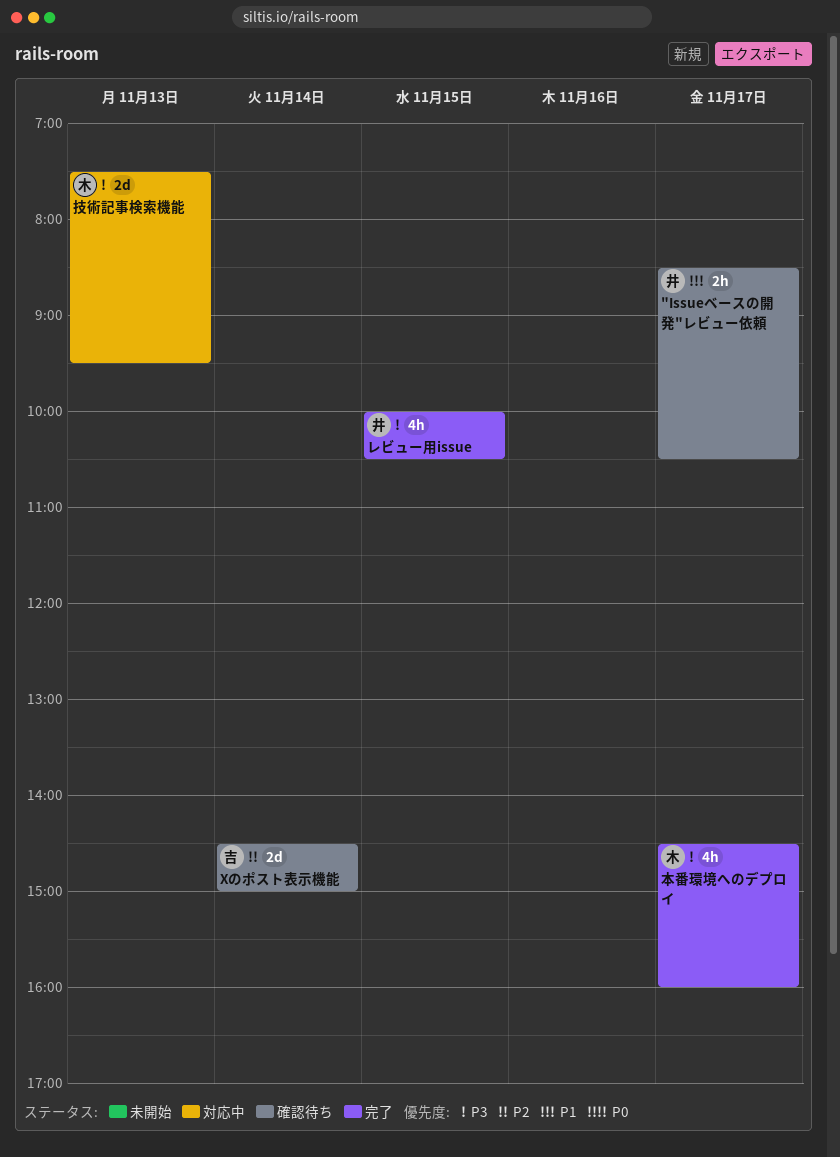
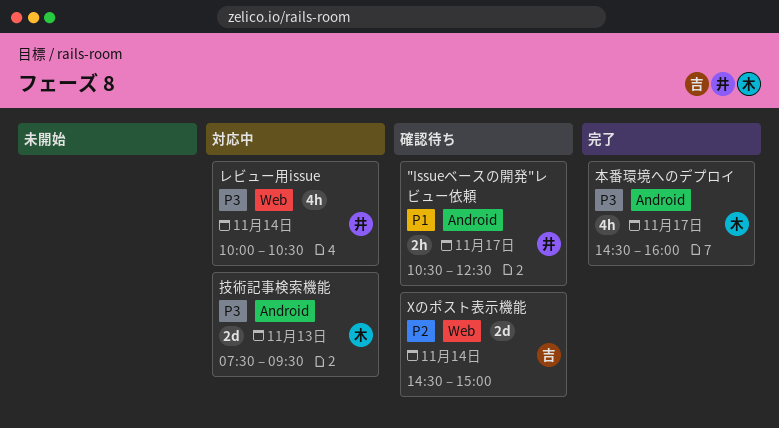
"Issueベースの開発"レビュー依頼, begins: 08:30 -> 10:30
"Issueベースの開発"レビュー依頼, ends: 10:30 -> 12:30
レビュー用issue, status: 完了 -> 対応中
レビュー用issue, day: Nov 15 -> Nov 14

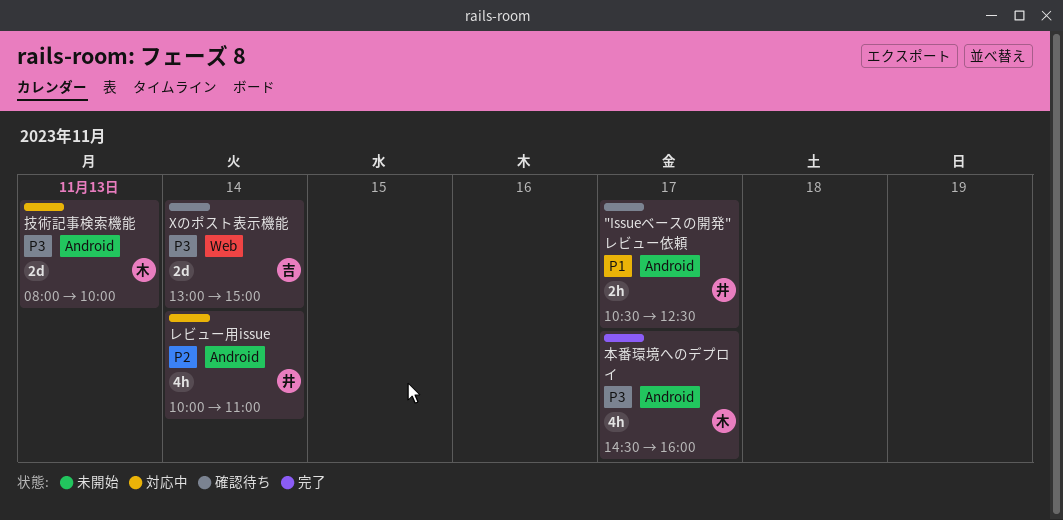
Xのポスト表示機能, priority: P2 -> P3
Xのポスト表示機能, begins: 14:30 -> 13:00
レビュー用issue, priority: P3 -> P2
レビュー用issue, label: Web -> Android
レビュー用issue, ends: 10:30 -> 11:00
技術記事検索機能, begins: 07:30 -> 08:00
技術記事検索機能, ends: 09:30 -> 10:00

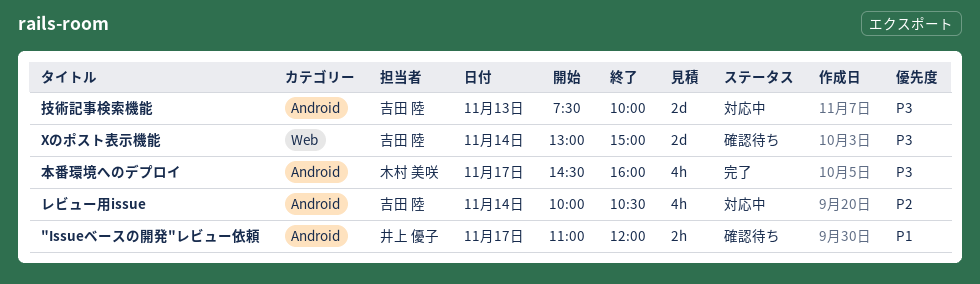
"Issueベースの開発"レビュー依頼, begins: 10:30 -> 11:00
"Issueベースの開発"レビュー依頼, ends: 12:30 -> 12:00
レビュー用issue, owner: 井上 優子 -> 吉田 陸
レビュー用issue, ends: 11:00 -> 10:30
技術記事検索機能, owner: 木村 美咲 -> 吉田 陸
技術記事検索機能, begins: 08:00 -> 07:30

